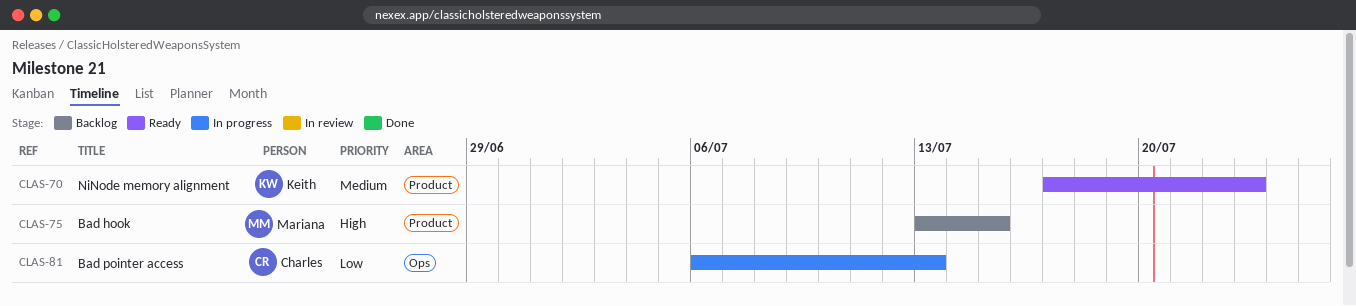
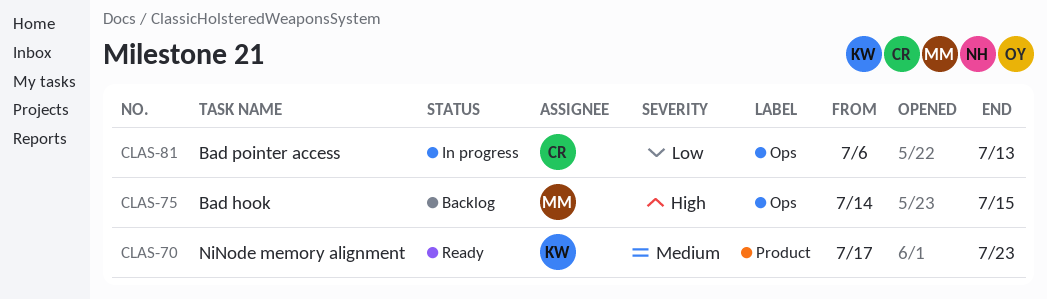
CLAS-75, label: Product -> Ops
CLAS-75, start: Jul 13 -> Jul 14

